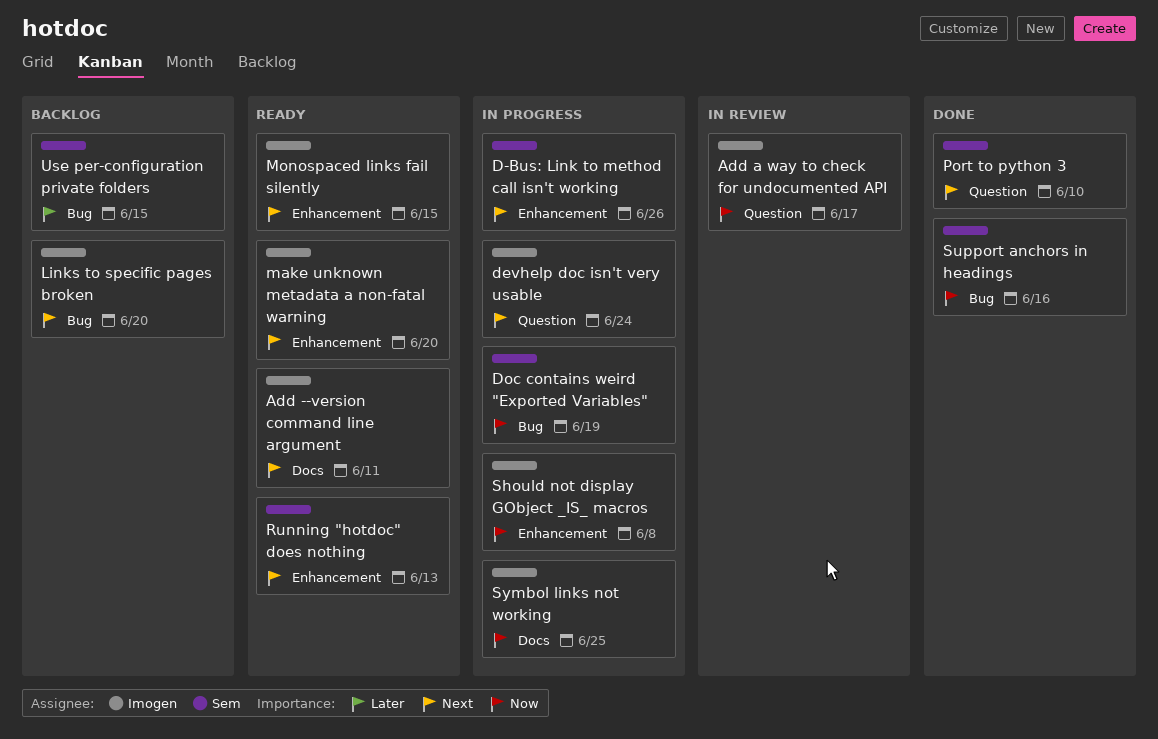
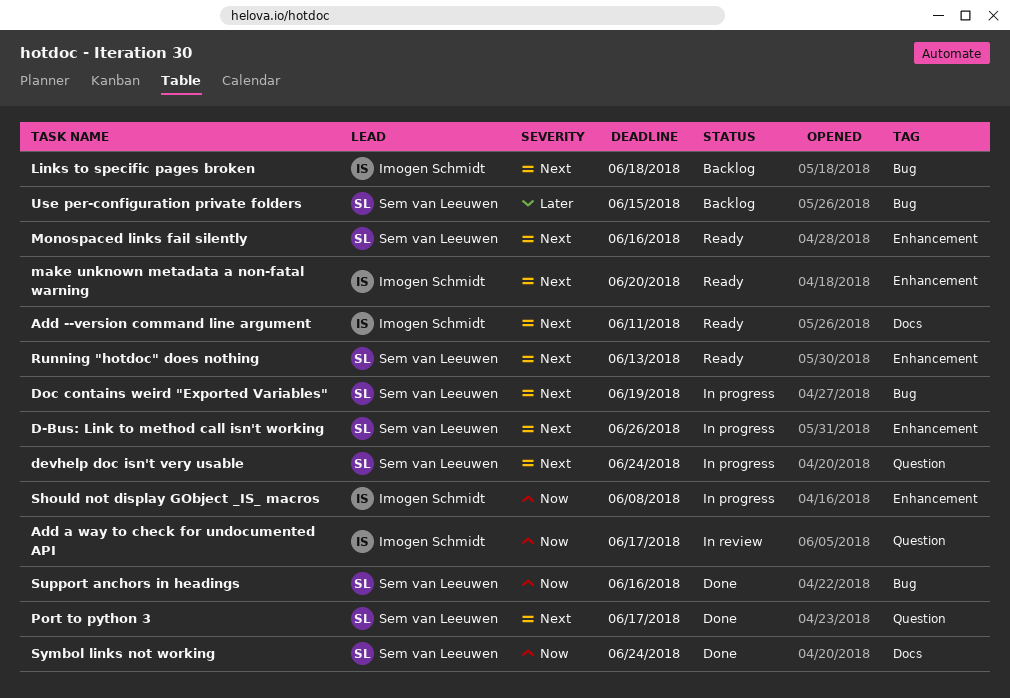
devhelp doc isn't very usable, owner: Imogen Schmidt -> Sem van Leeuwen
Doc contains weird "Exported Variables", priority: Now -> Next
Links to specific pages broken, due: Jun 20 -> Jun 18
Monospaced links fail silently, owner: Imogen Schmidt -> Sem van Leeuwen
Monospaced links fail silently, due: Jun 15 -> Jun 16
Port to python 3, due: Jun 10 -> Jun 17
Symbol links not working, status: In progress -> Done
Symbol links not working, owner: Imogen Schmidt -> Sem van Leeuwen
Symbol links not working, due: Jun 25 -> Jun 24

